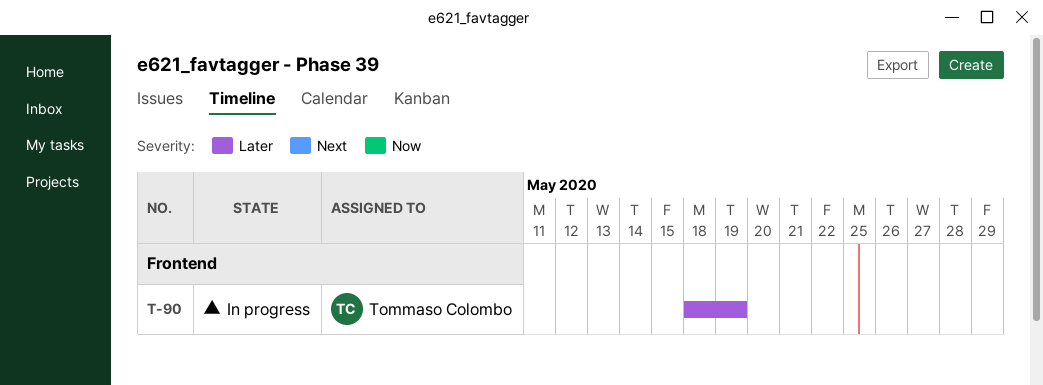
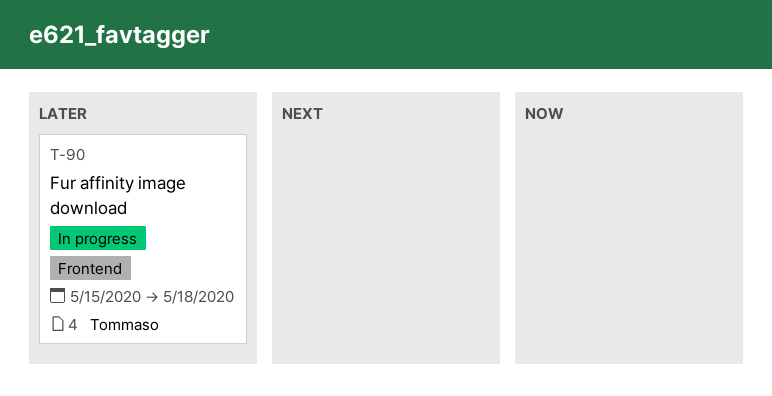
T-90, start: May 18 -> May 15
T-90, due: May 19 -> May 18

